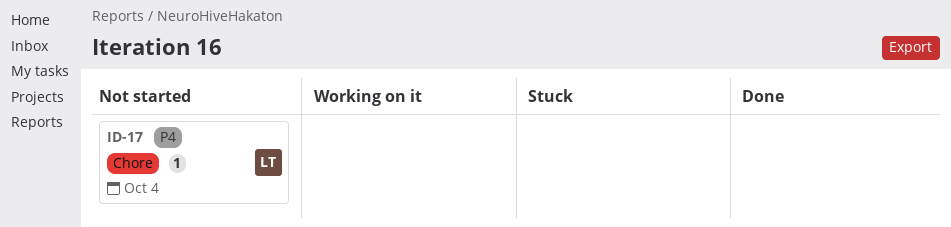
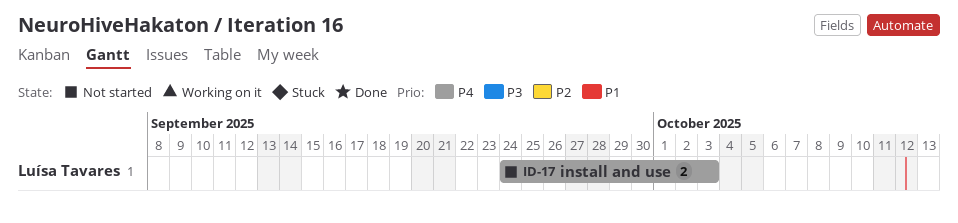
ID-17, estimate: 1 -> 2
ID-17, due: Oct 4 -> Oct 3

